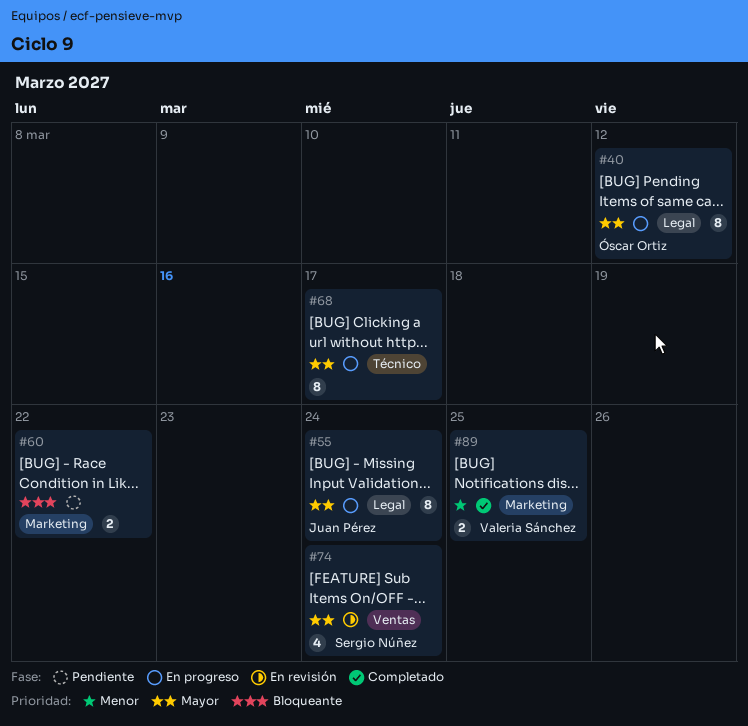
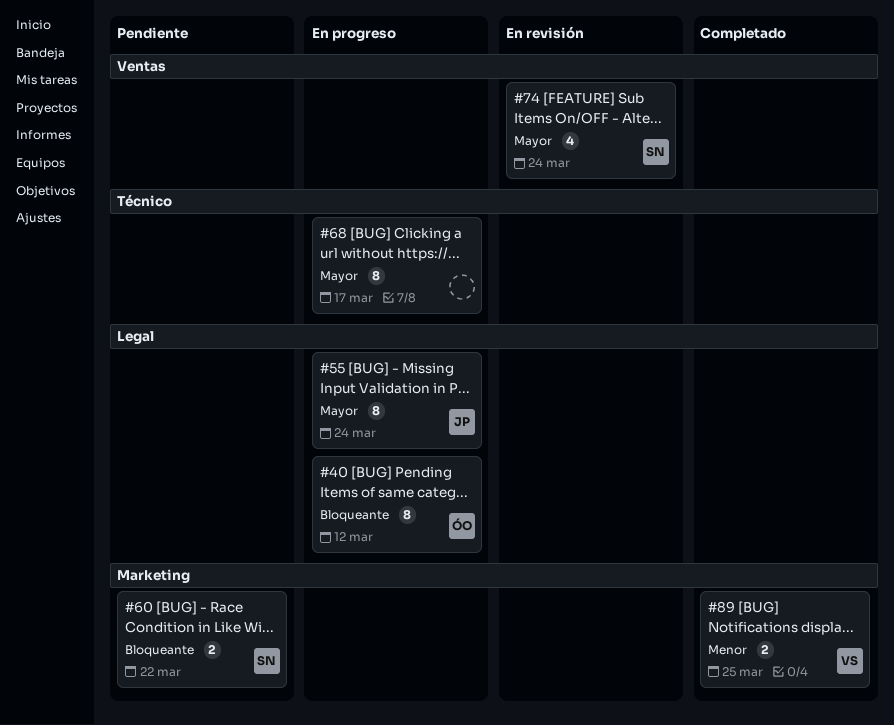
#40, priority: Mayor -> Bloqueante
#60, owner: none -> Sergio Núñez

